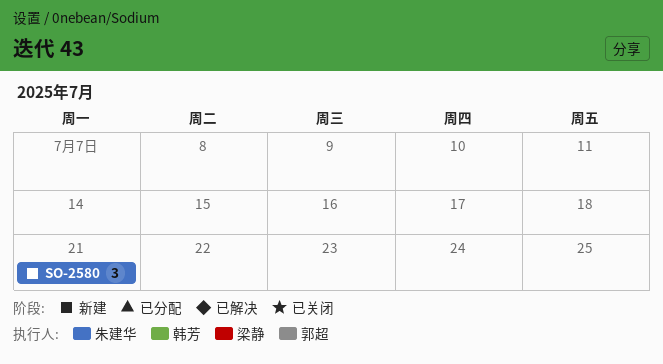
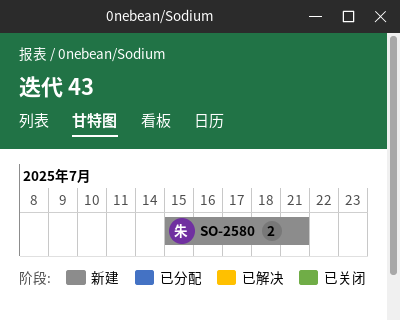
SO-2580, estimate: 3 -> 2
SO-2580, start: Jul 21 -> Jul 15

